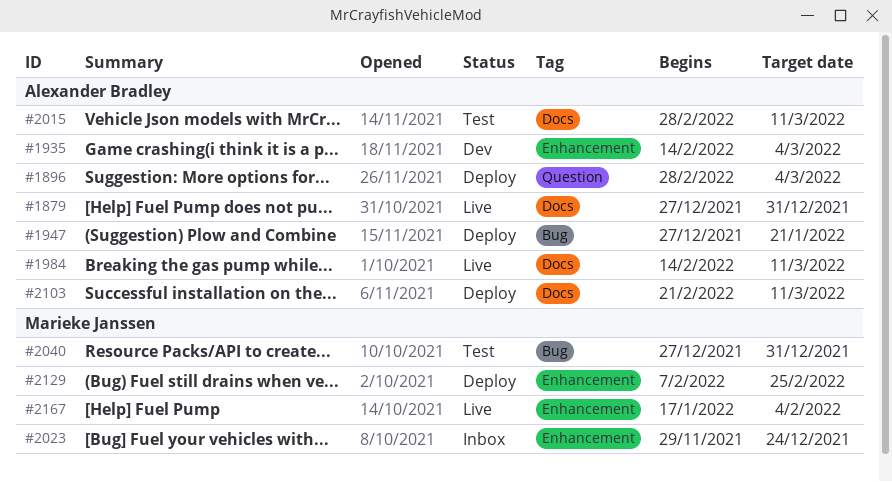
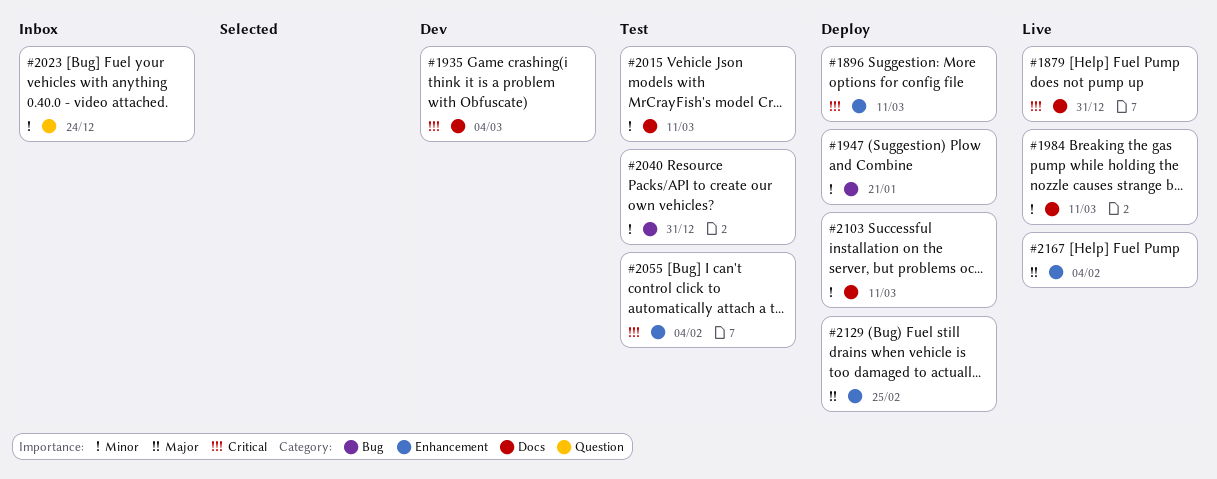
#1896, label: Question -> Enhancement
#1896, due: Mar 4 -> Mar 11
#1935, label: Enhancement -> Docs
#2023, label: Enhancement -> Question
#2055: none -> present

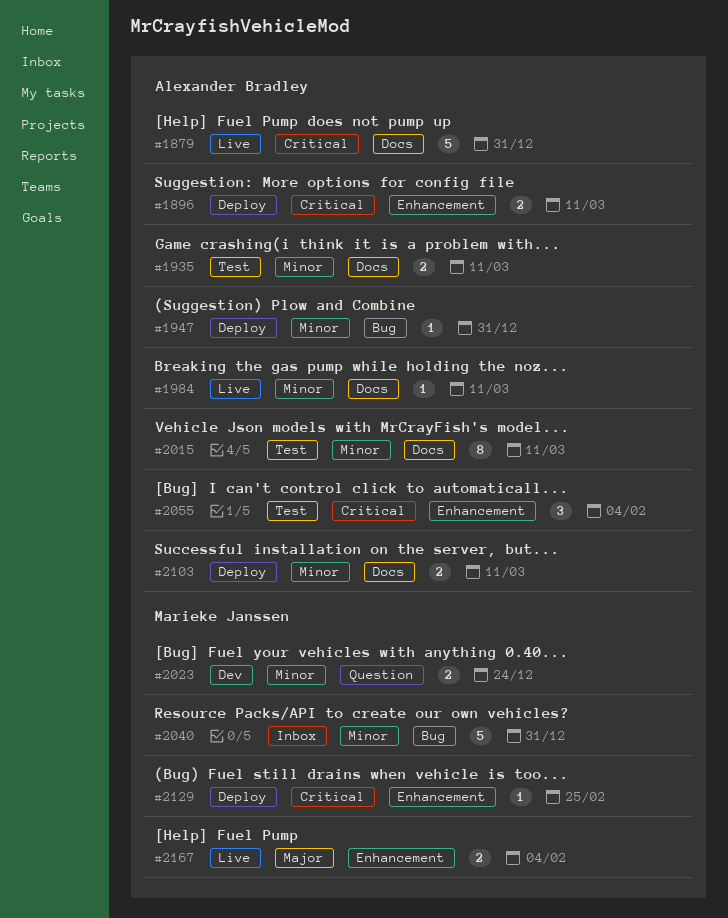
#1935, status: Dev -> Test
#1935, priority: Critical -> Minor
#1935, due: Mar 4 -> Mar 11
#1947, due: Jan 21 -> Dec 31
#2023, status: Inbox -> Dev
#2040, status: Test -> Inbox
#2129, priority: Major -> Critical

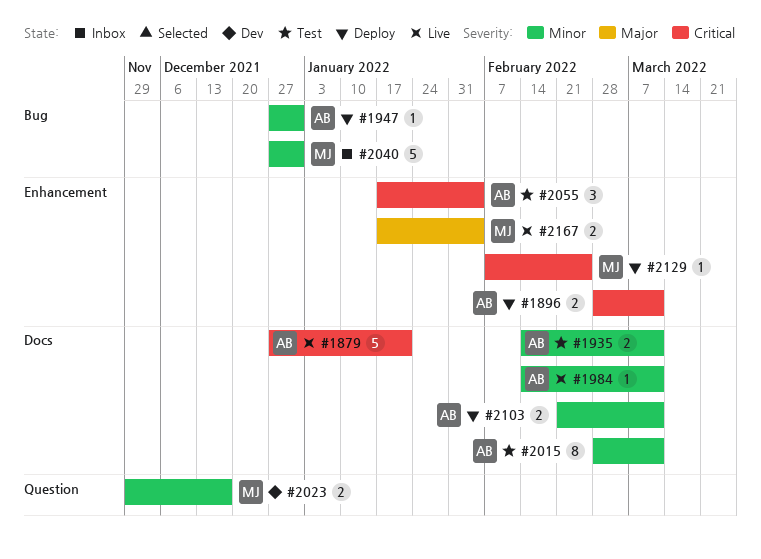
#1879, due: Dec 31 -> Jan 21
#2023, due: Dec 24 -> Dec 17

